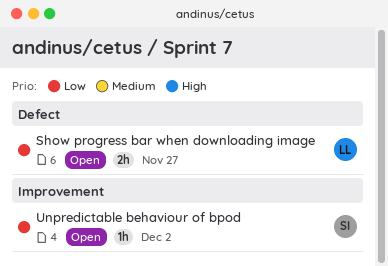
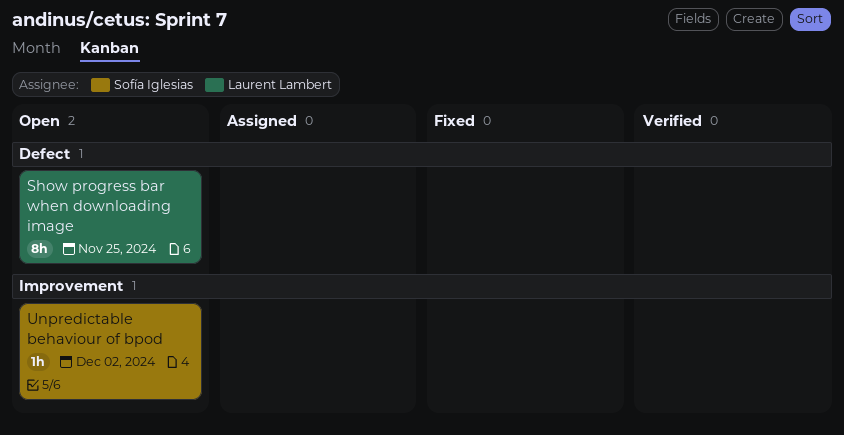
Show progress bar when downloading image, estimate: 2h -> 8h
Show progress bar when downloading image, due: Nov 27 -> Nov 25

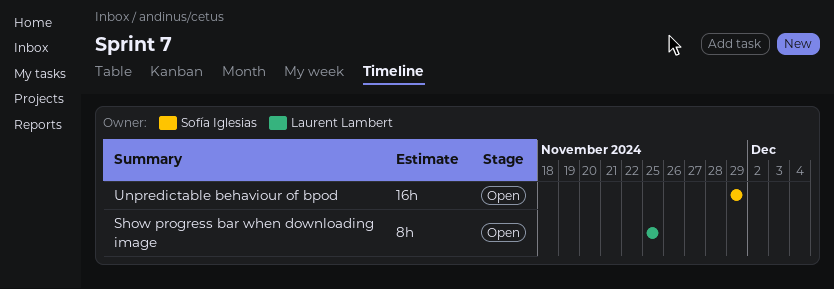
Unpredictable behaviour of bpod, estimate: 1h -> 16h
Unpredictable behaviour of bpod, due: Dec 2 -> Nov 29

